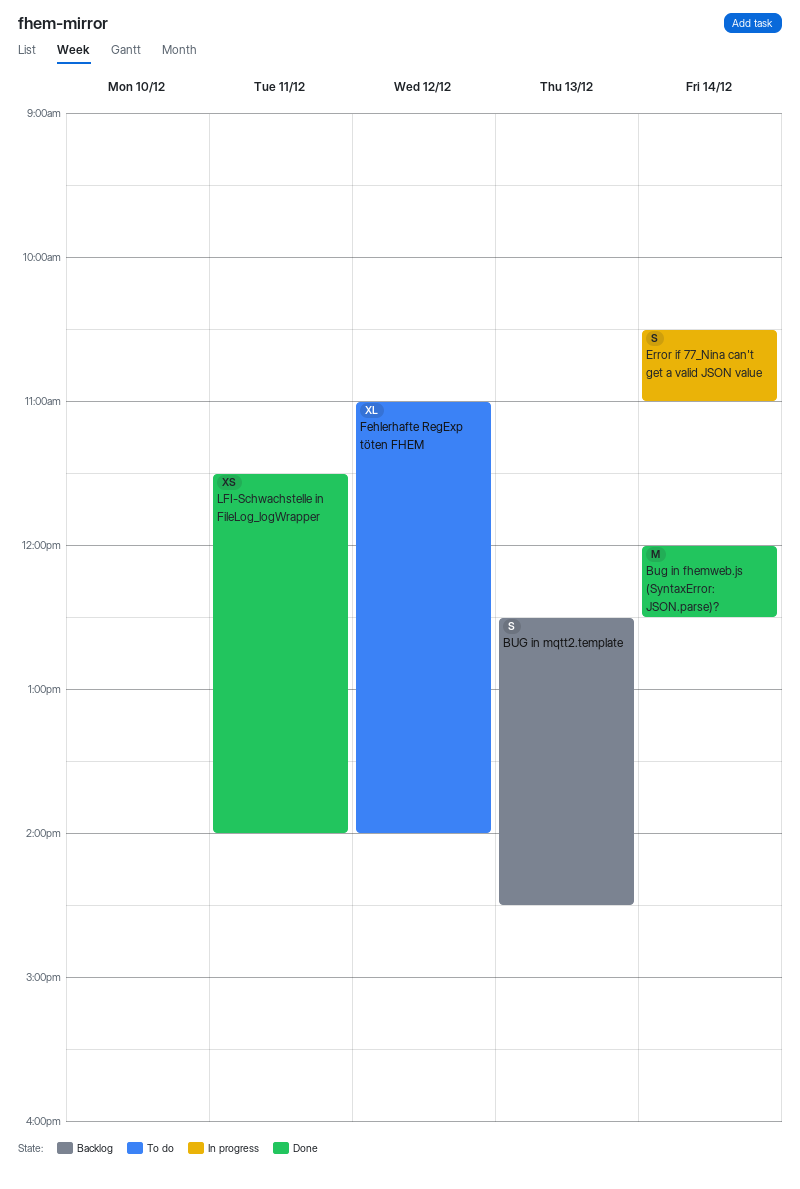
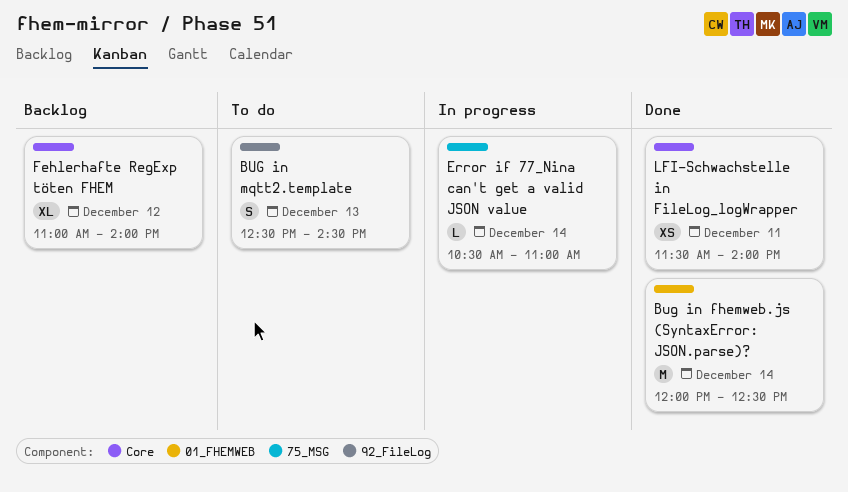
BUG in mqtt2.template, status: Backlog -> To do
Error if 77_Nina can't get a valid JSON value, estimate: S -> L
Fehlerhafte RegExp töten FHEM, status: To do -> Backlog

